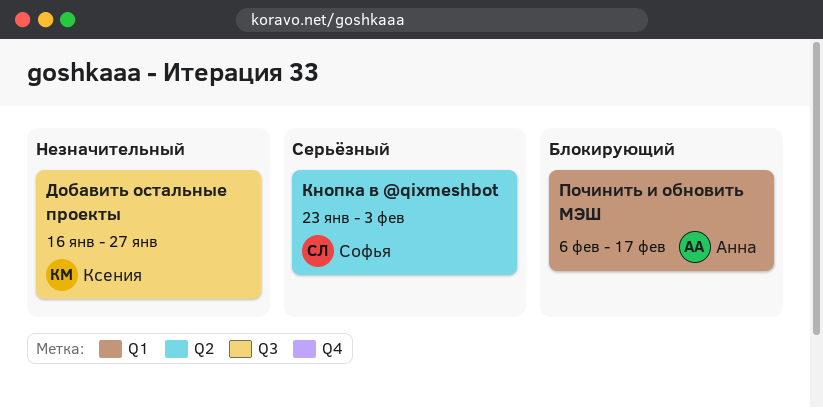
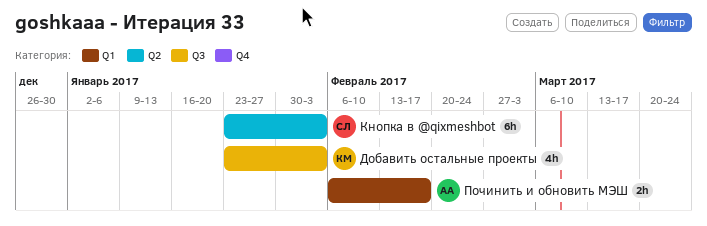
Добавить остальные проекты, start: Jan 16 -> Jan 23
Добавить остальные проекты, due: Jan 27 -> Feb 3

